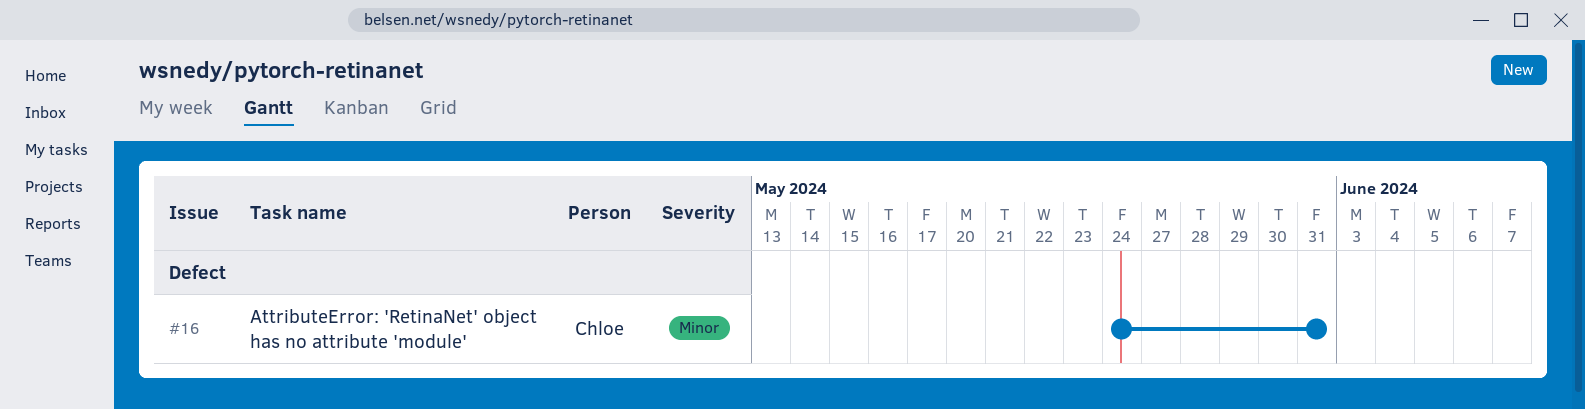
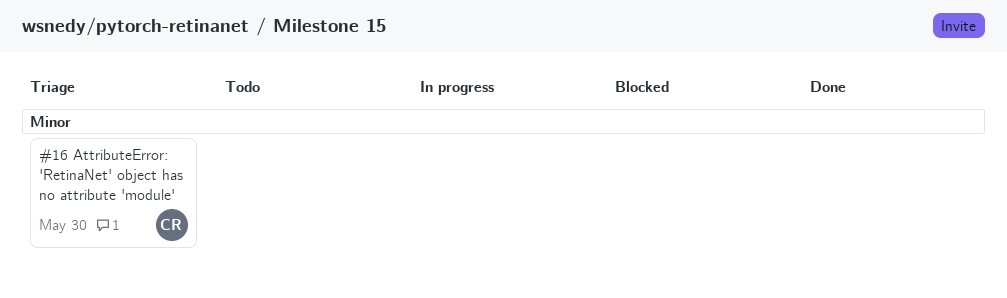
#16, due: May 31 -> May 30

